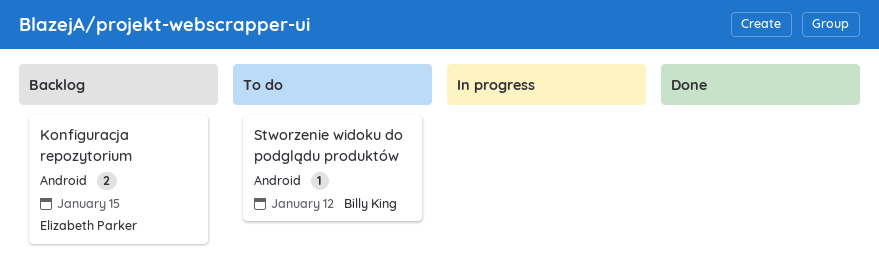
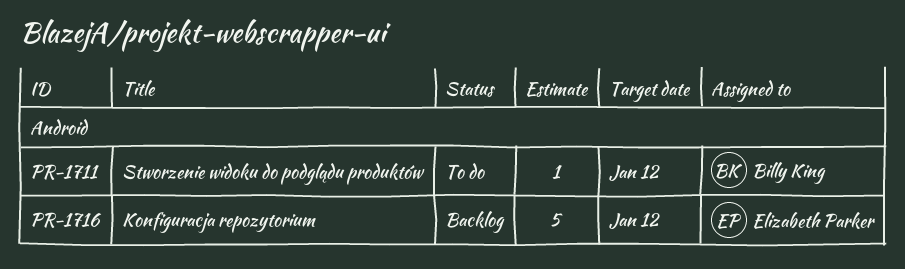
Konfiguracja repozytorium, estimate: 2 -> 5
Konfiguracja repozytorium, due: Jan 15 -> Jan 12

